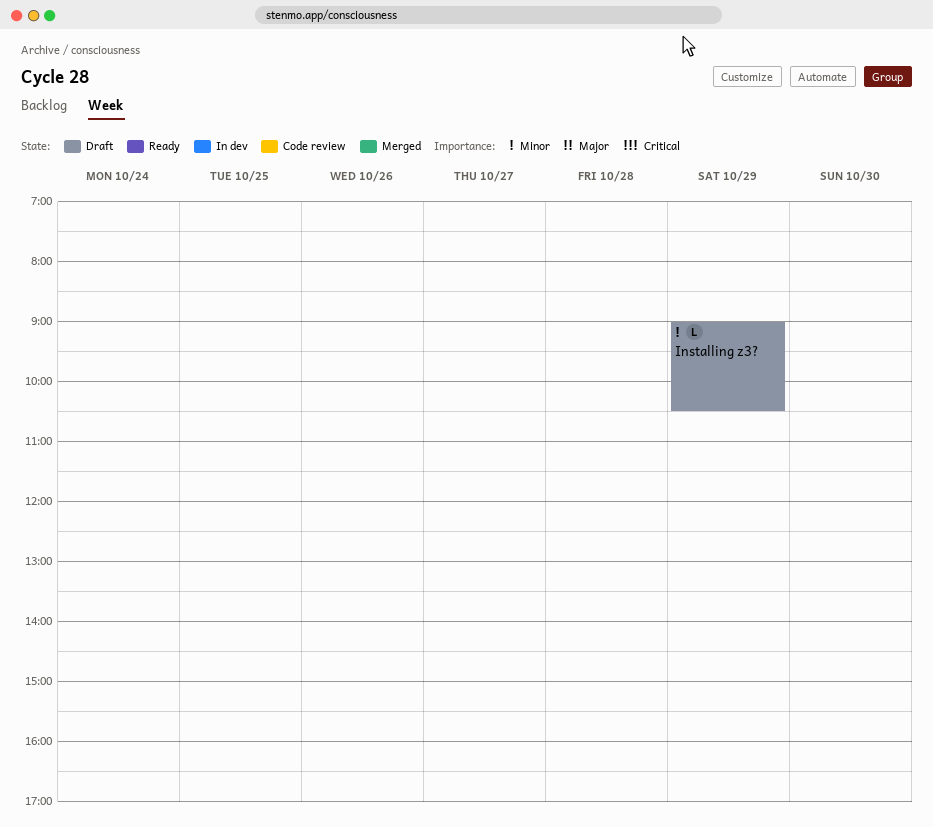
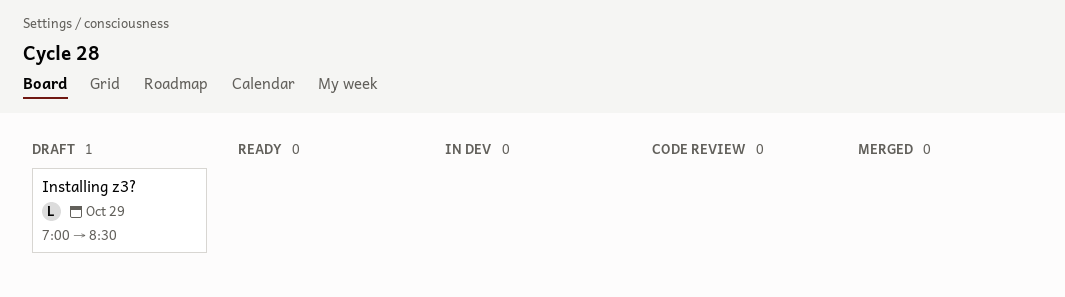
Installing z3?, begins: 09:00 -> 07:00
Installing z3?, ends: 10:30 -> 08:30

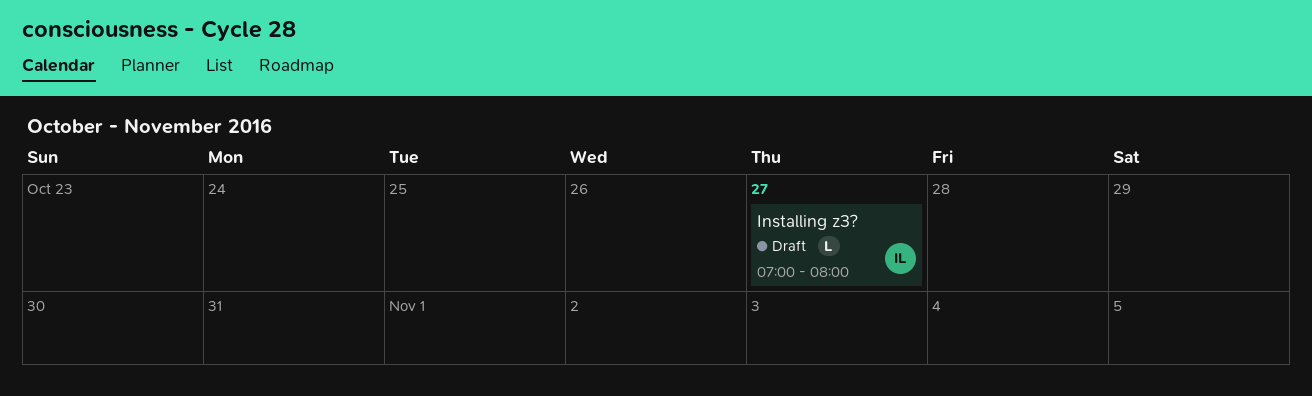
Installing z3?, day: Oct 29 -> Oct 27
Installing z3?, ends: 08:30 -> 08:00

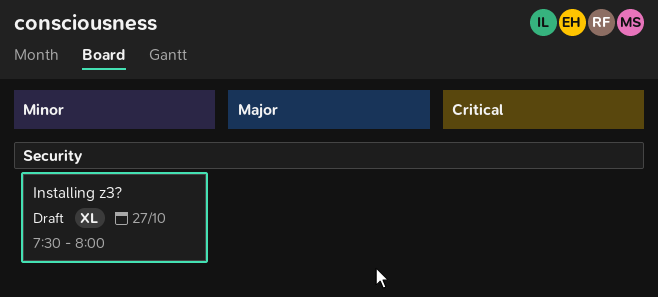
Installing z3?, estimate: L -> XL
Installing z3?, begins: 07:00 -> 07:30

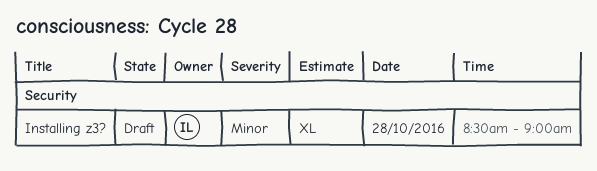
Installing z3?, day: Oct 27 -> Oct 28
Installing z3?, begins: 07:30 -> 08:30
Installing z3?, ends: 08:00 -> 09:00

